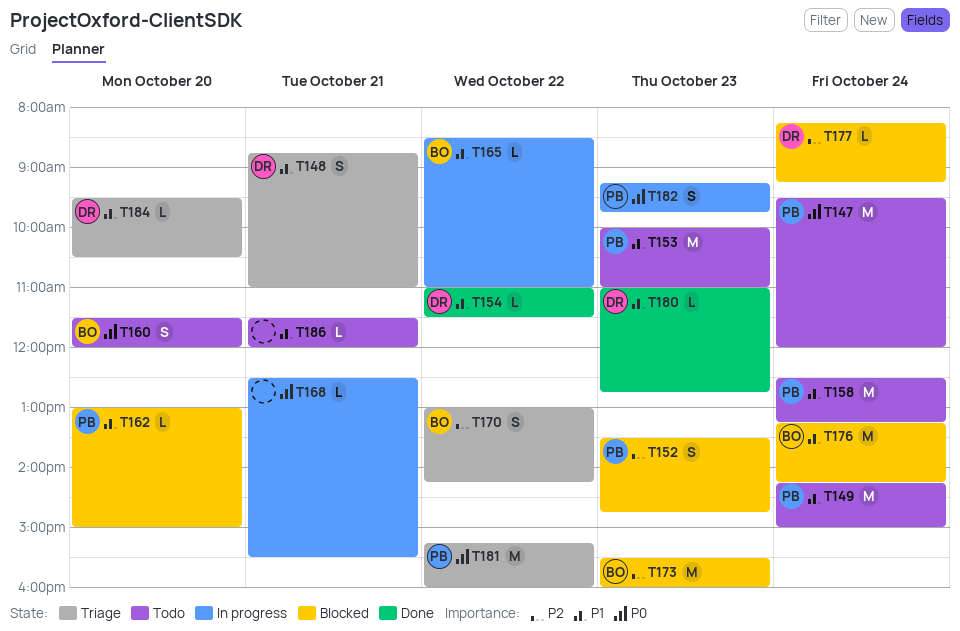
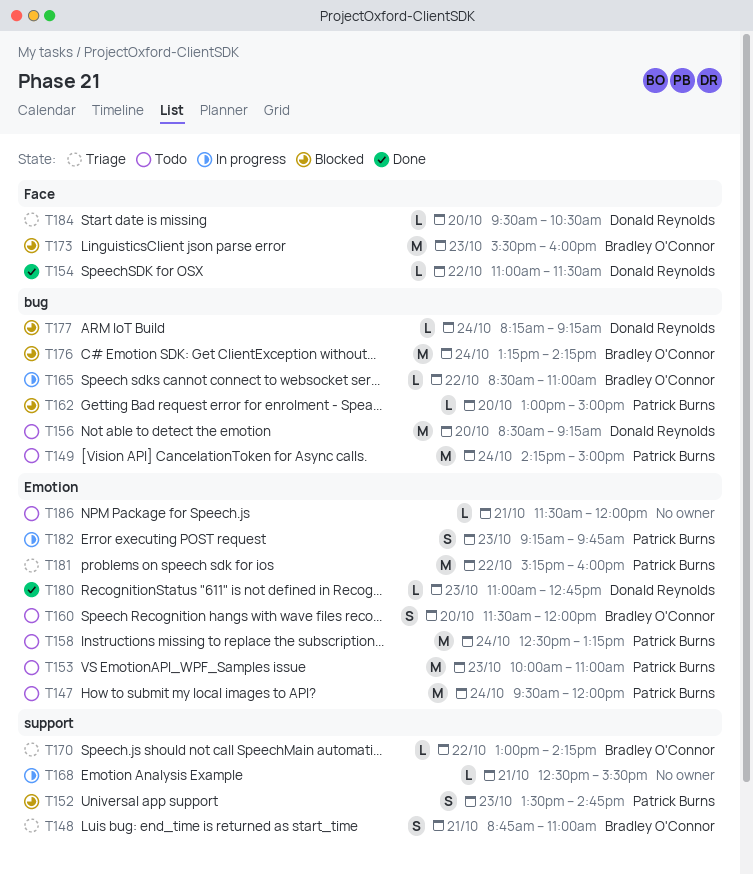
T148, owner: Donald Reynolds -> Bradley O'Connor
T156: none -> present
T170, estimate: S -> L

